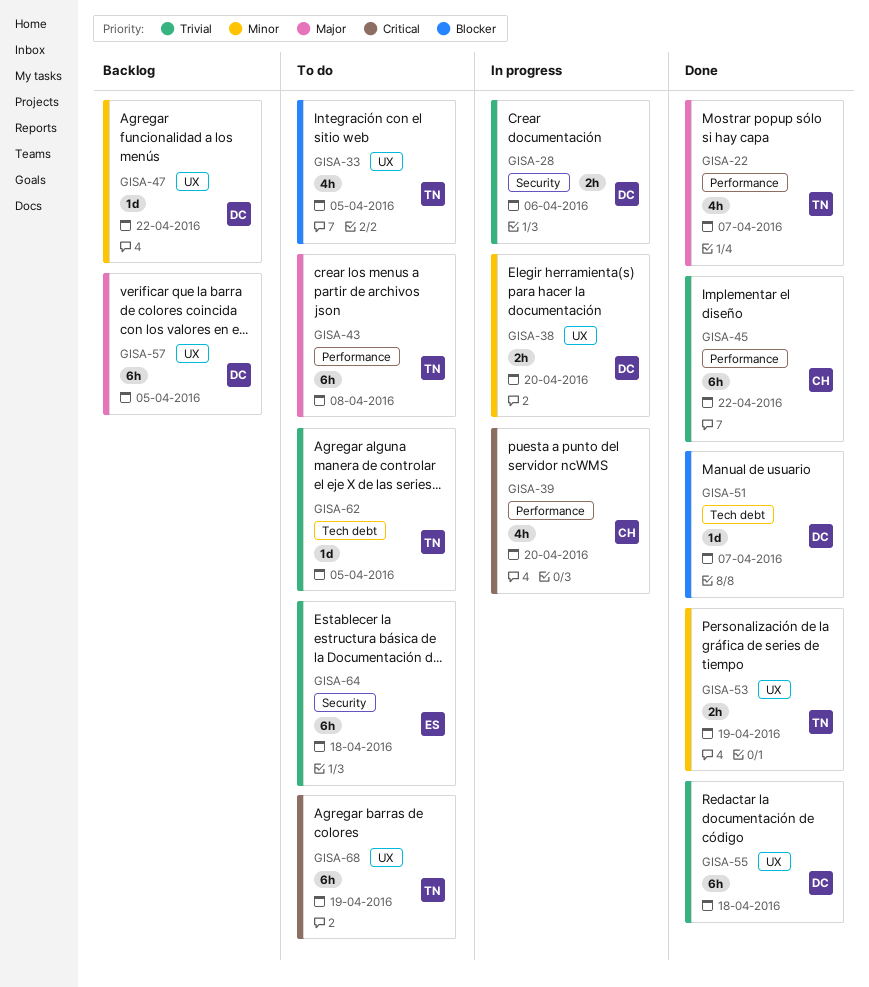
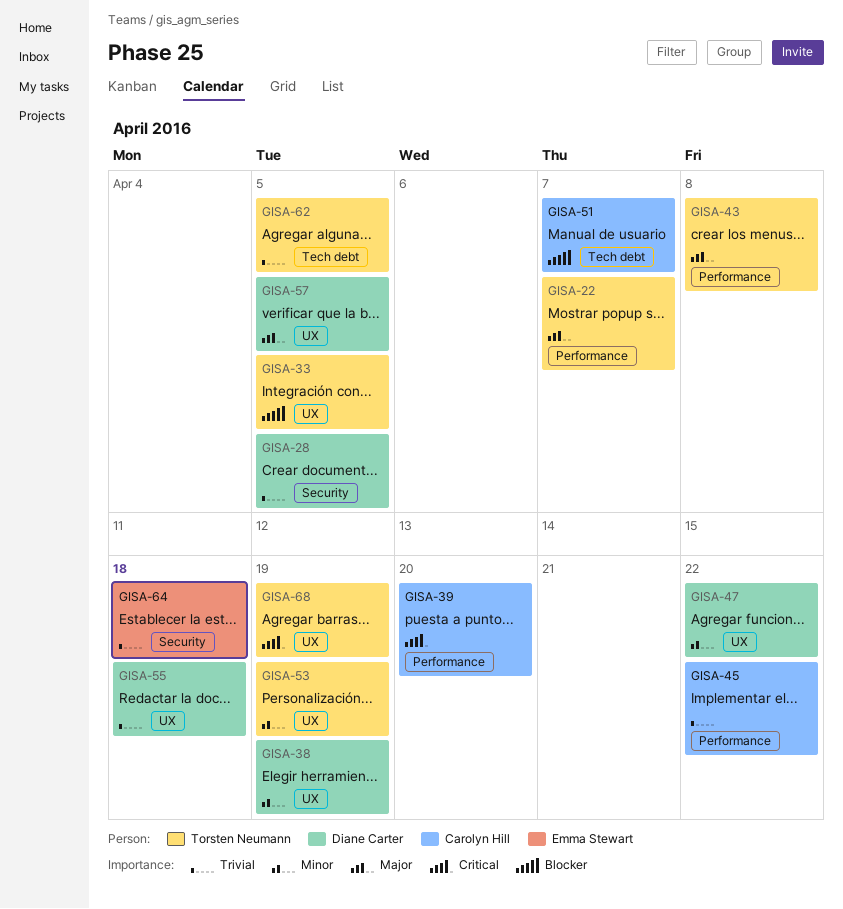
GISA-28, due: Apr 6 -> Apr 5
GISA-38, due: Apr 20 -> Apr 19
GISA-51, owner: Diane Carter -> Carolyn Hill

